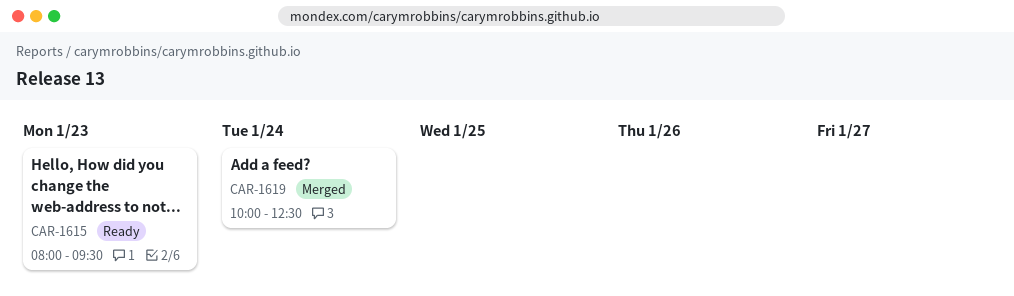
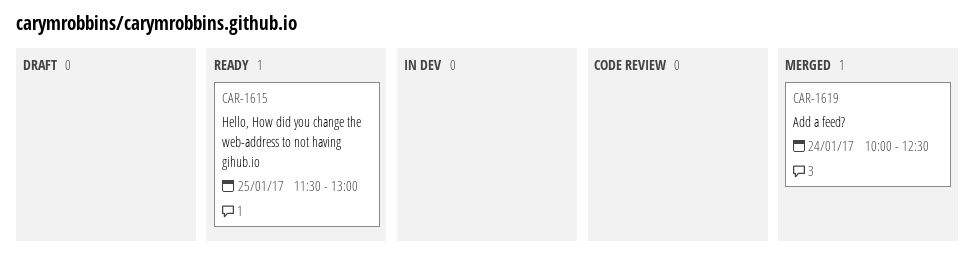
CAR-1615, day: Jan 23 -> Jan 25
CAR-1615, begins: 08:00 -> 11:30
CAR-1615, ends: 09:30 -> 13:00

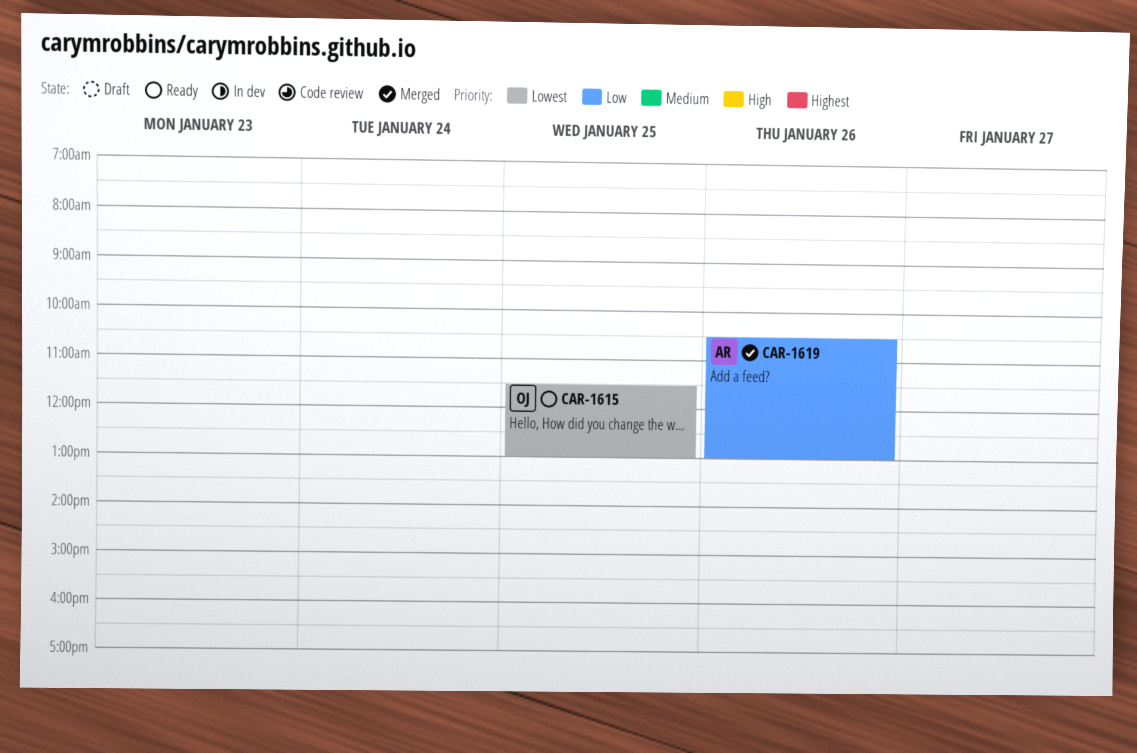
CAR-1619, day: Jan 24 -> Jan 26
CAR-1619, begins: 10:00 -> 10:30
CAR-1619, ends: 12:30 -> 13:00

